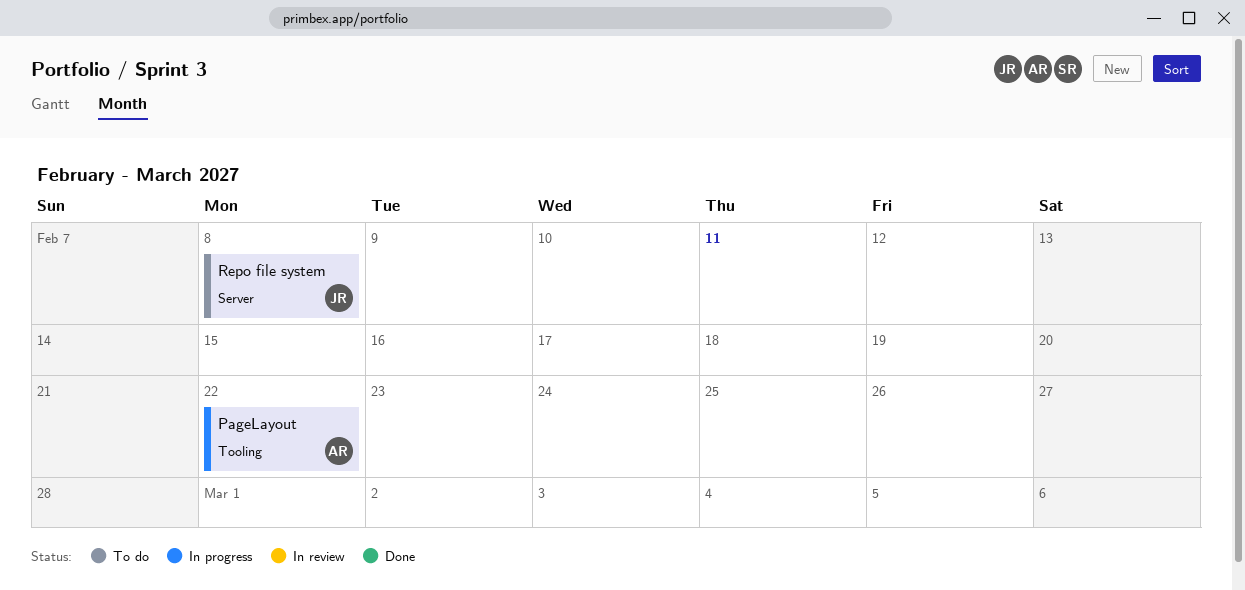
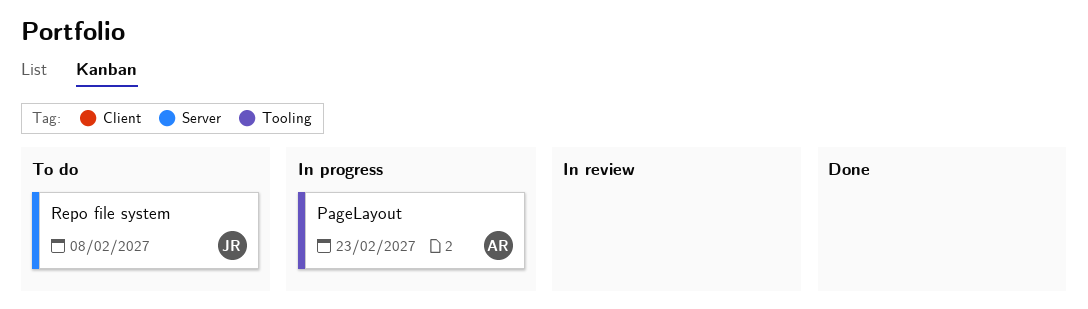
PageLayout, due: Feb 22 -> Feb 23

